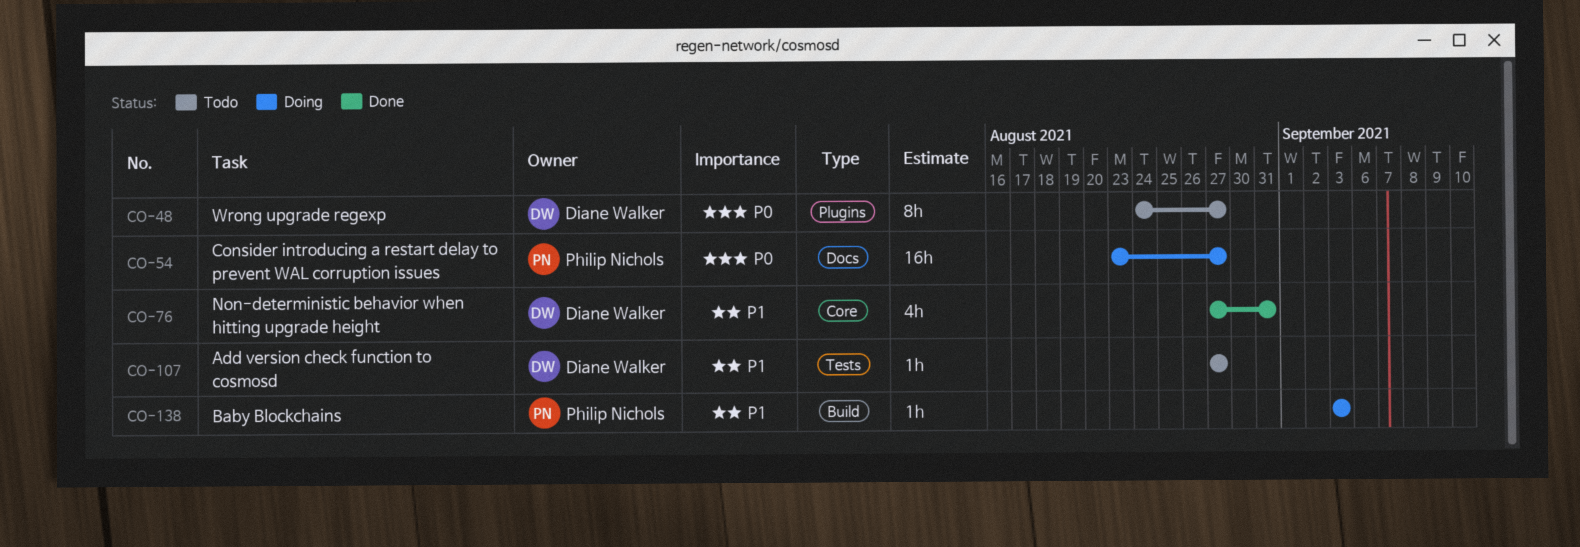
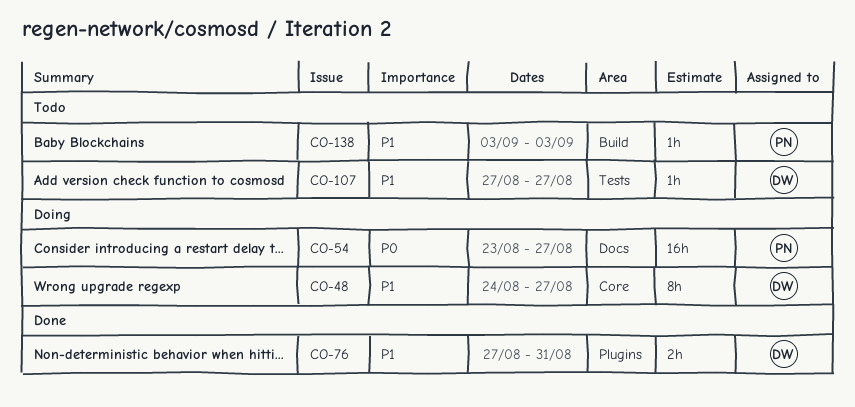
CO-48, status: Todo -> Doing
CO-48, priority: P0 -> P1
CO-48, label: Plugins -> Core
CO-76, label: Core -> Plugins
CO-76, estimate: 4h -> 2h
CO-138, status: Doing -> Todo

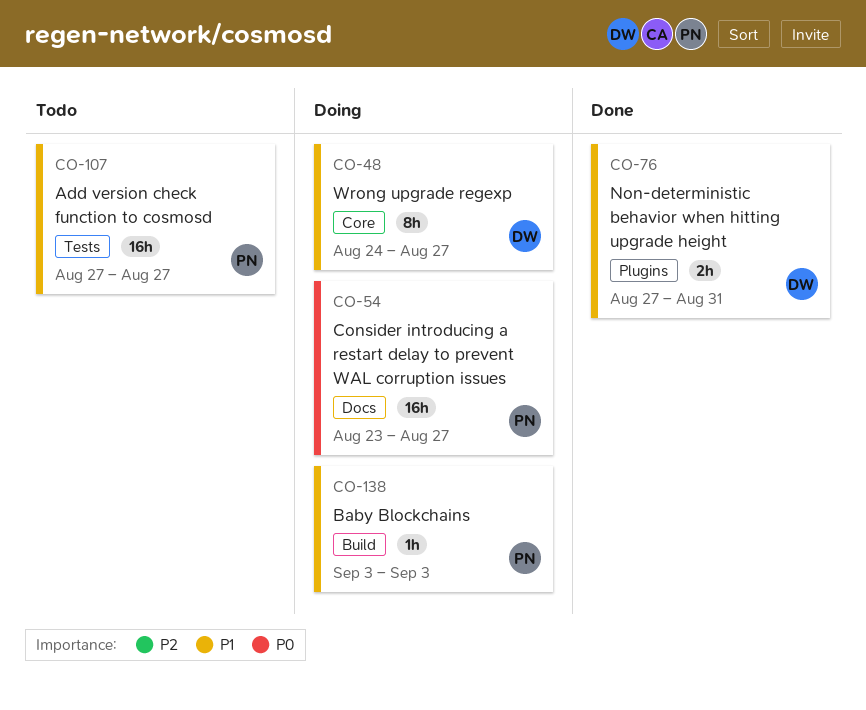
CO-107, owner: DW -> PN
CO-107, estimate: 1h -> 16h
CO-138, status: Todo -> Doing

